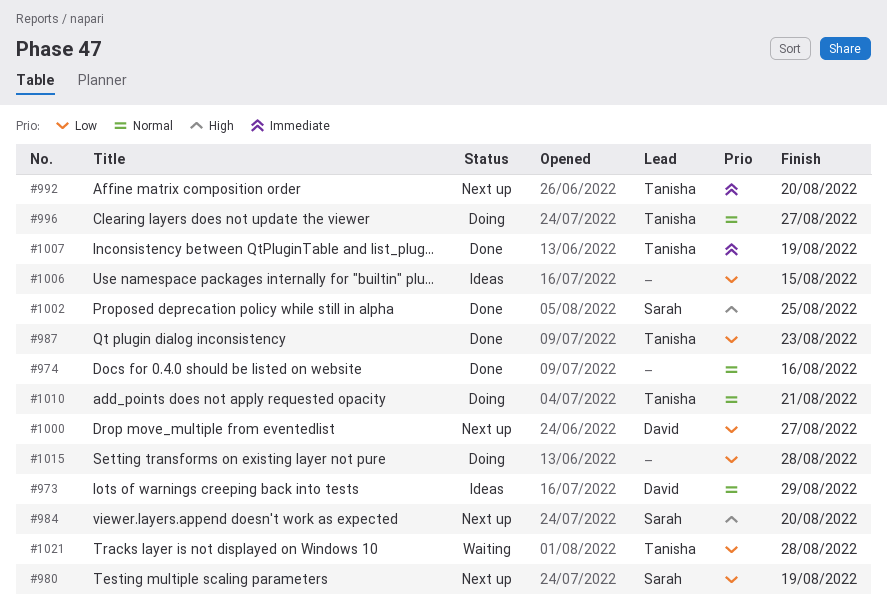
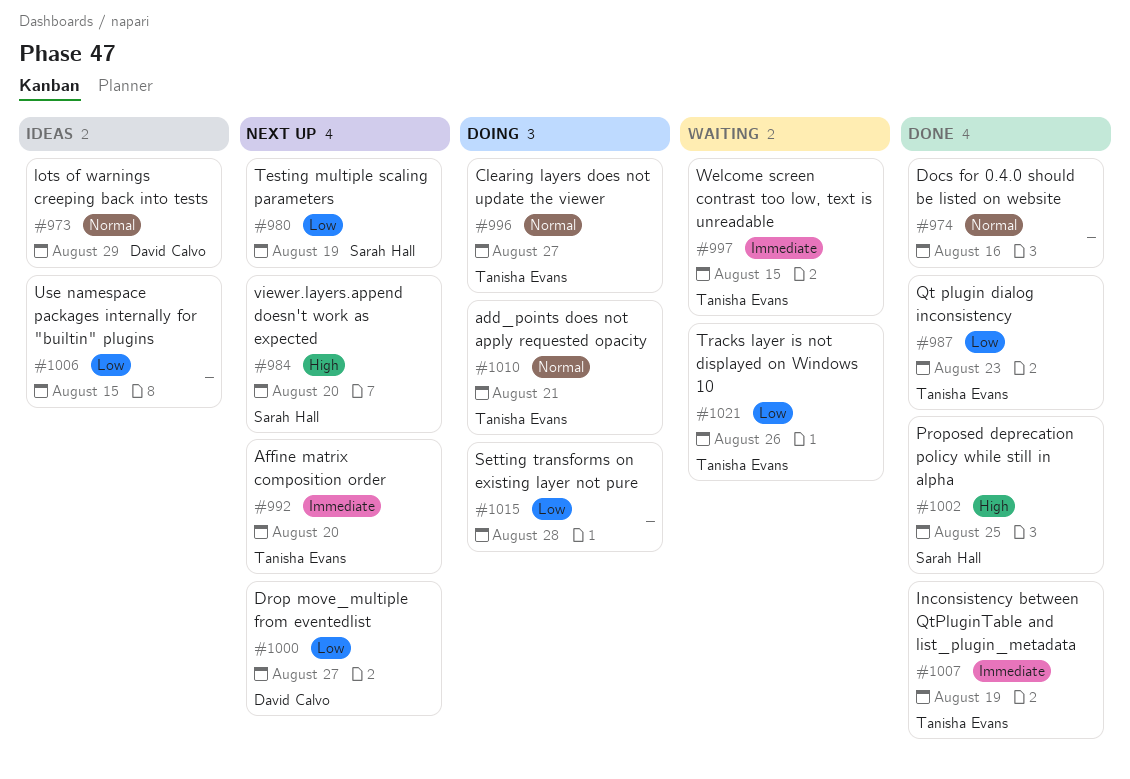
#997: none -> present
#1021, due: Aug 28 -> Aug 26

